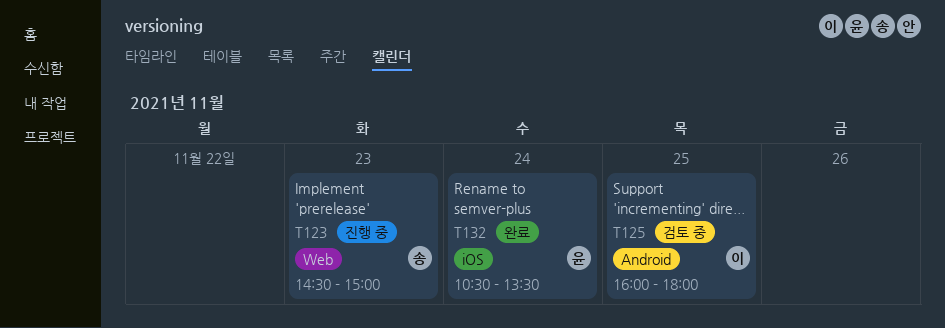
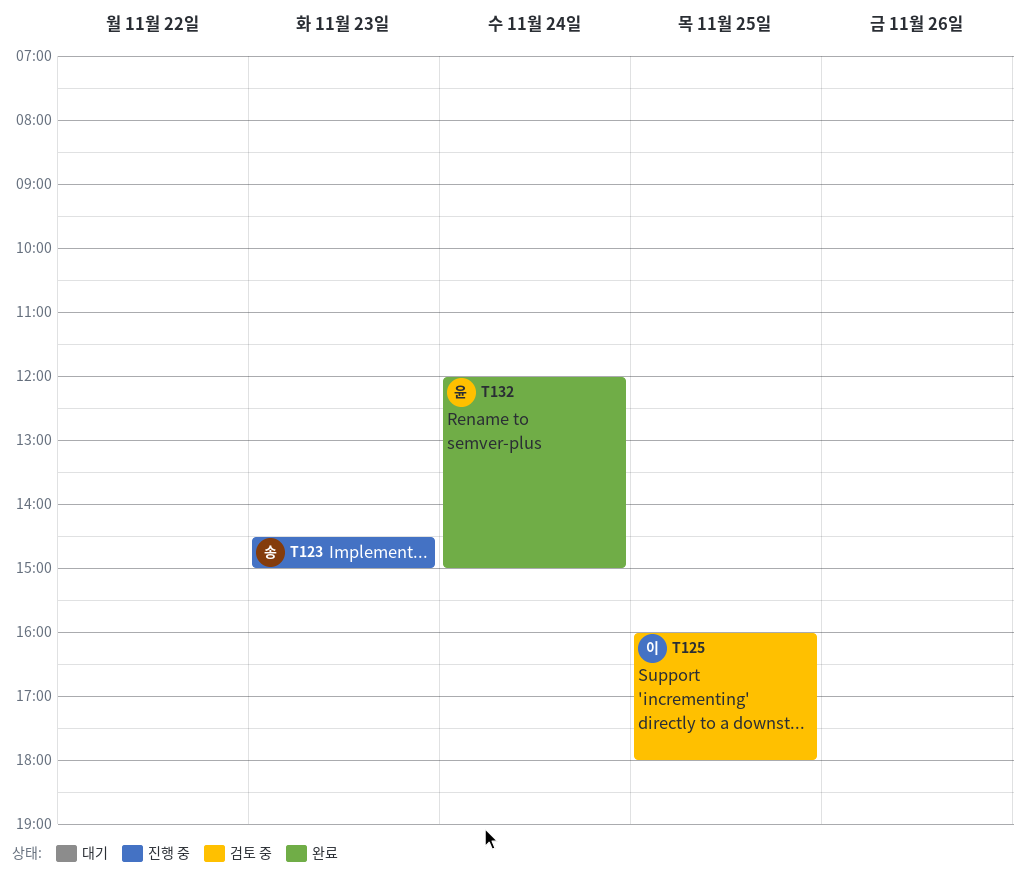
T132, begins: 10:30 -> 12:00
T132, ends: 13:30 -> 15:00

